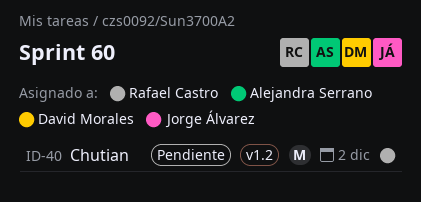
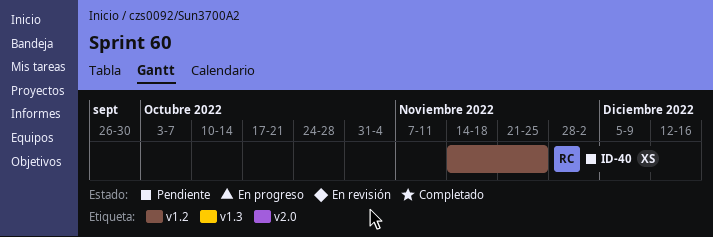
ID-40, estimate: M -> XS
ID-40, due: Dec 2 -> Nov 25

